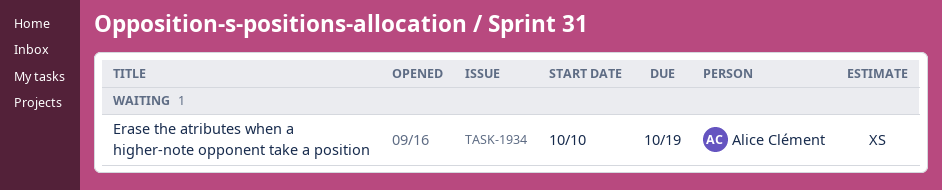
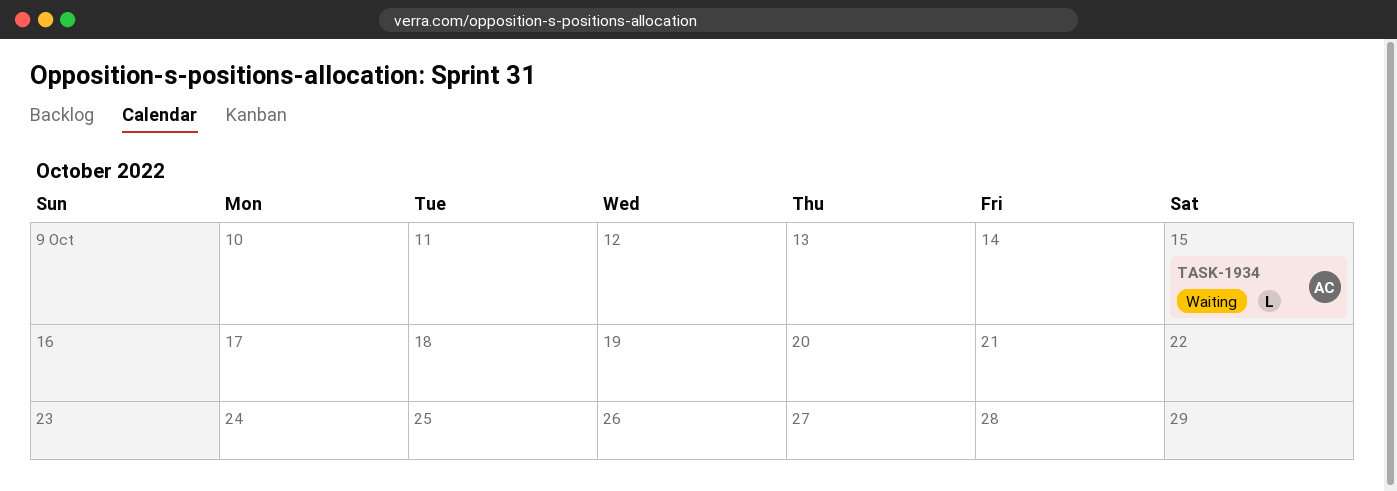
TASK-1934, estimate: XS -> L
TASK-1934, due: Oct 19 -> Oct 15

